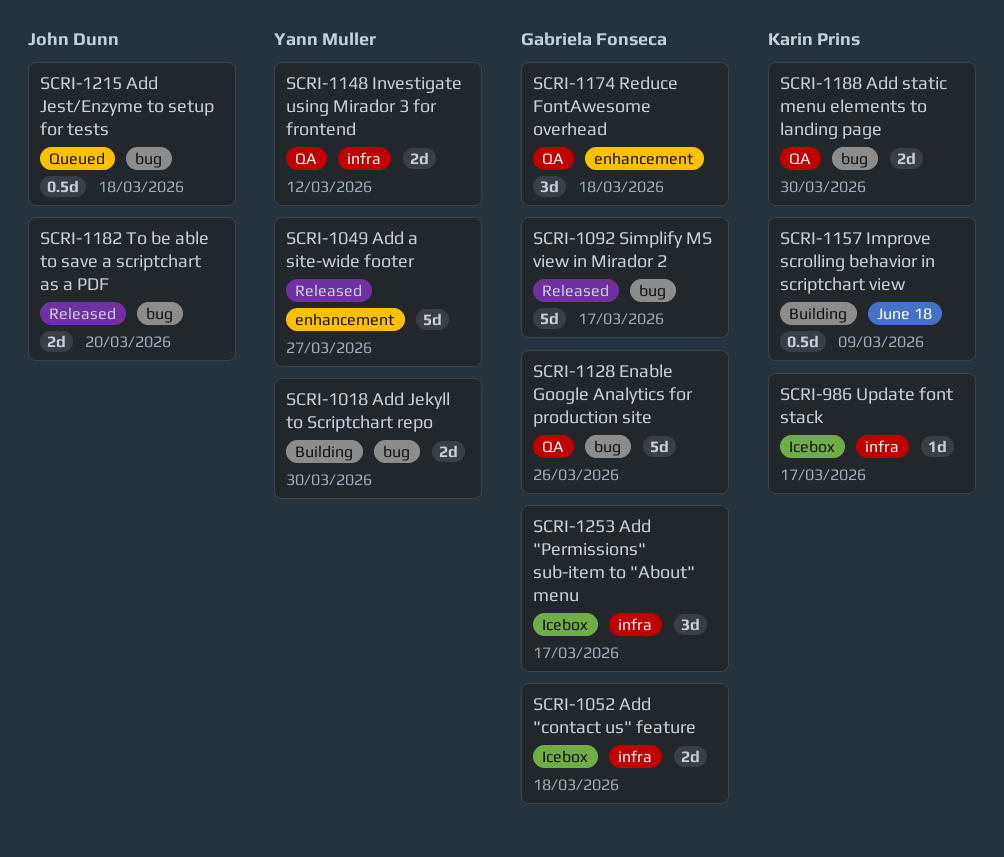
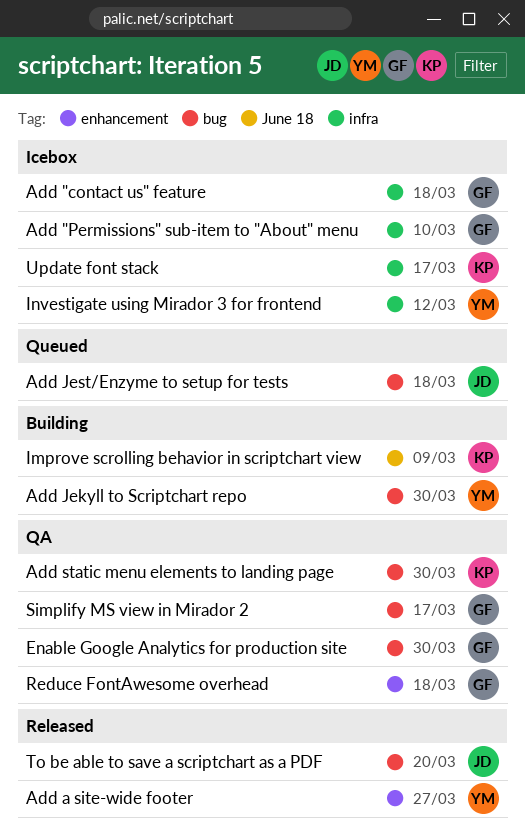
Add "Permissions" sub-item to "About" menu, due: Mar 17 -> Mar 10
Enable Google Analytics for production site, due: Mar 26 -> Mar 30
Investigate using Mirador 3 for frontend, status: QA -> Icebox
Simplify MS view in Mirador 2, status: Released -> QA

